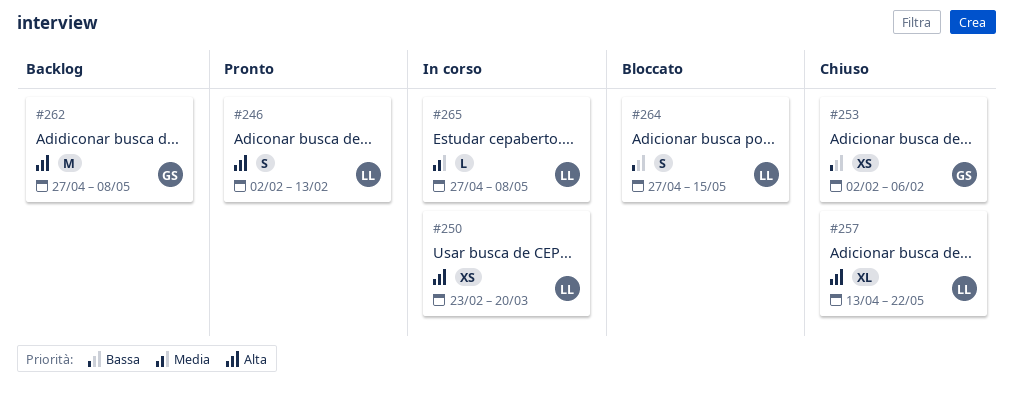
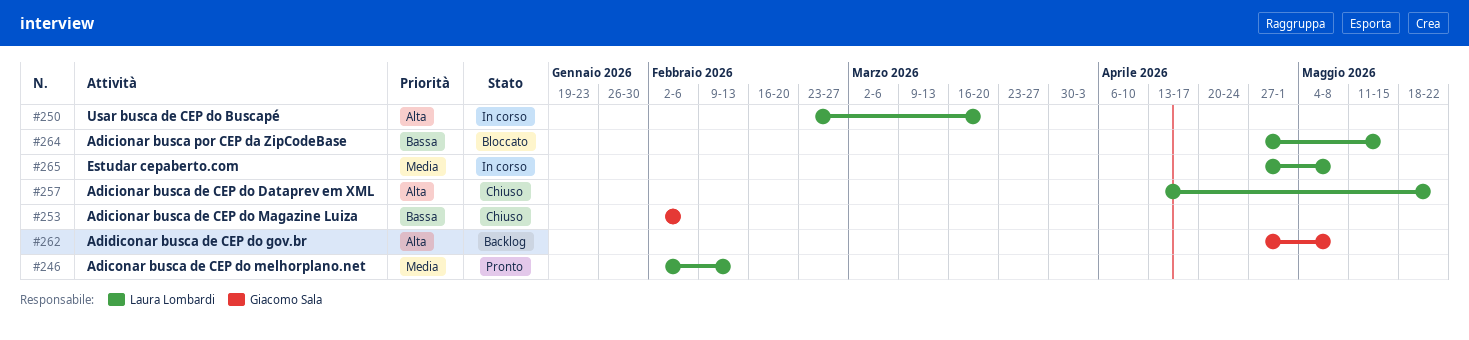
#246, priority: Alta -> Media

